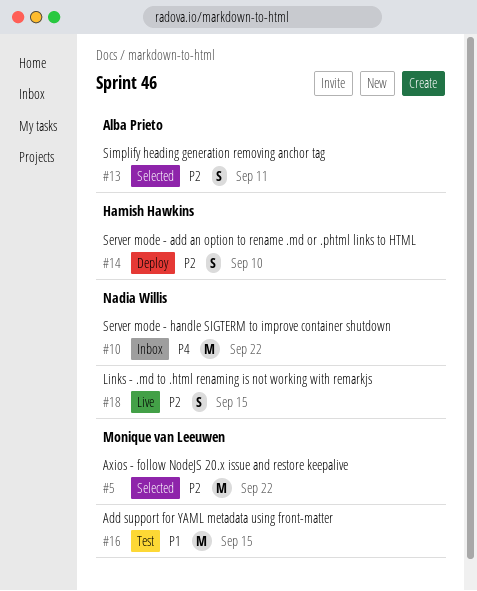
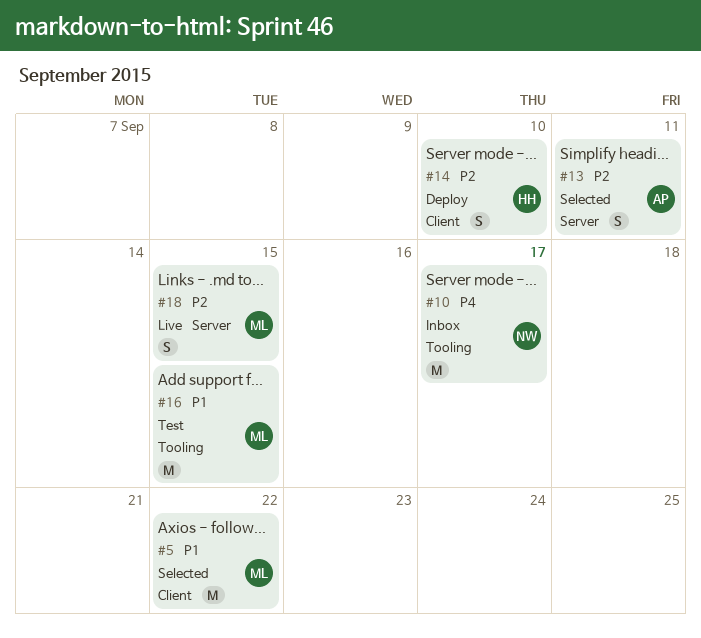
#5, priority: P2 -> P1
#10, due: Sep 22 -> Sep 17
#18, owner: Nadia Willis -> Monique van Leeuwen

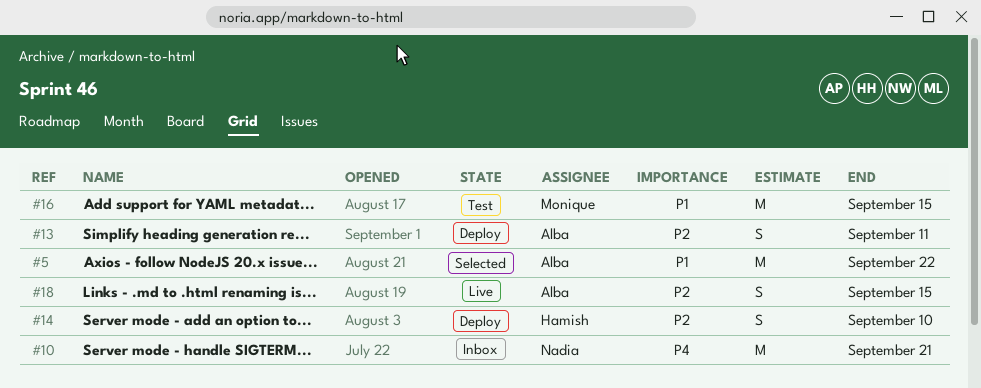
#5, owner: Monique -> Alba
#10, due: Sep 17 -> Sep 21
#13, status: Selected -> Deploy
#18, owner: Monique -> Alba

